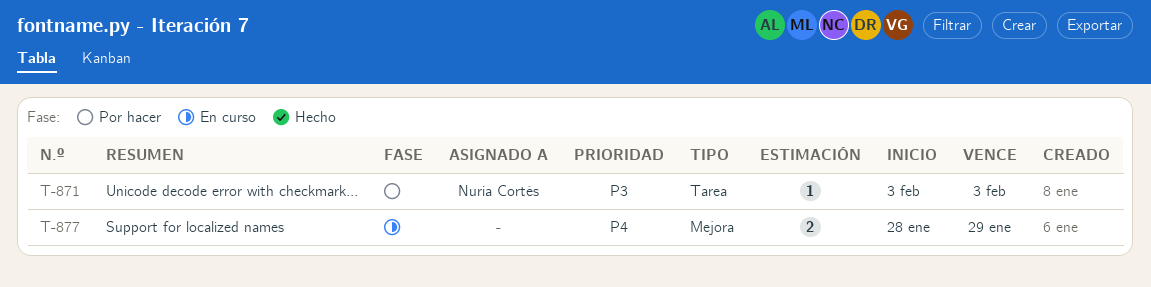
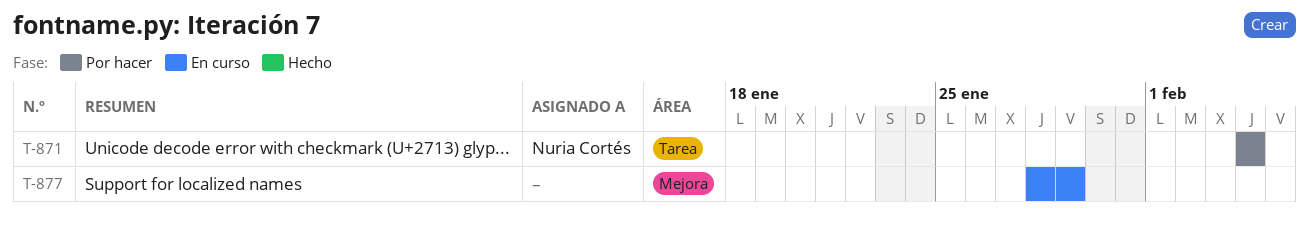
T-871, start: Feb 3 -> Feb 4
T-871, due: Feb 3 -> Feb 4

